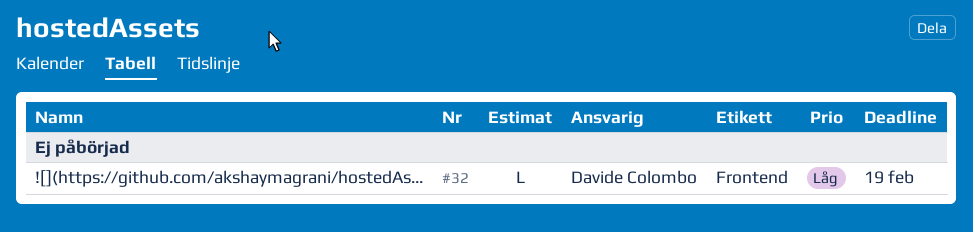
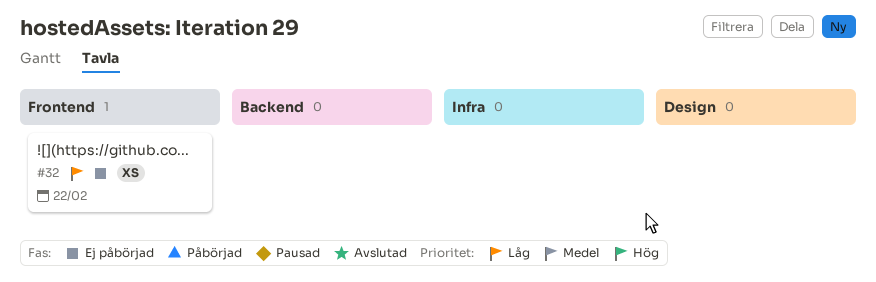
#32, estimate: L -> XS
#32, due: Feb 19 -> Feb 22

